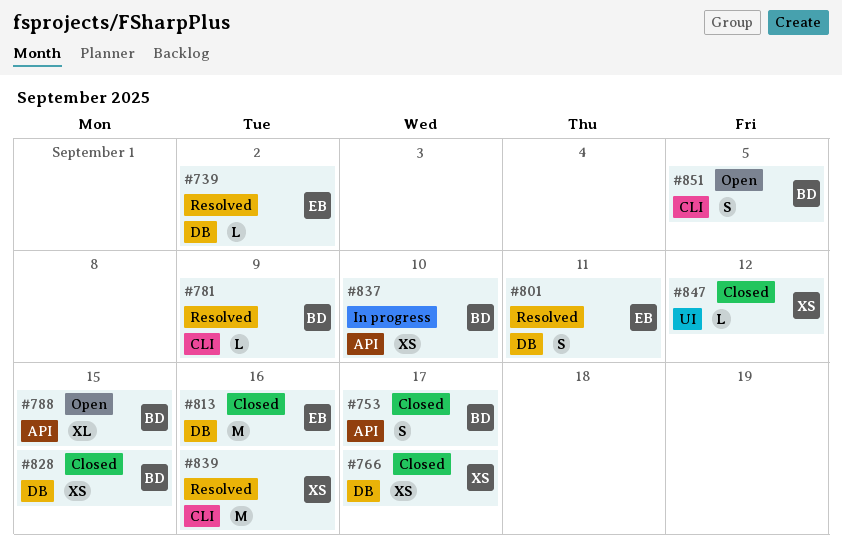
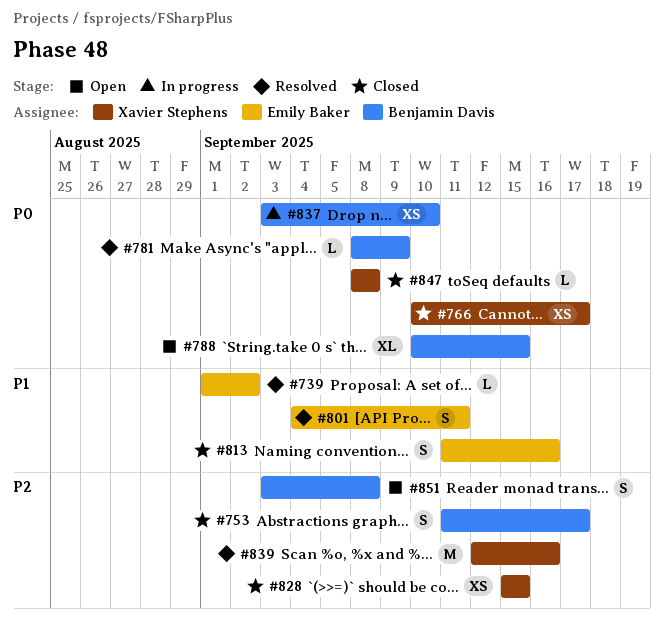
#813, estimate: M -> S
#828, owner: Benjamin Davis -> Xavier Stephens
#847, due: Sep 12 -> Sep 8
#851, due: Sep 5 -> Sep 8

